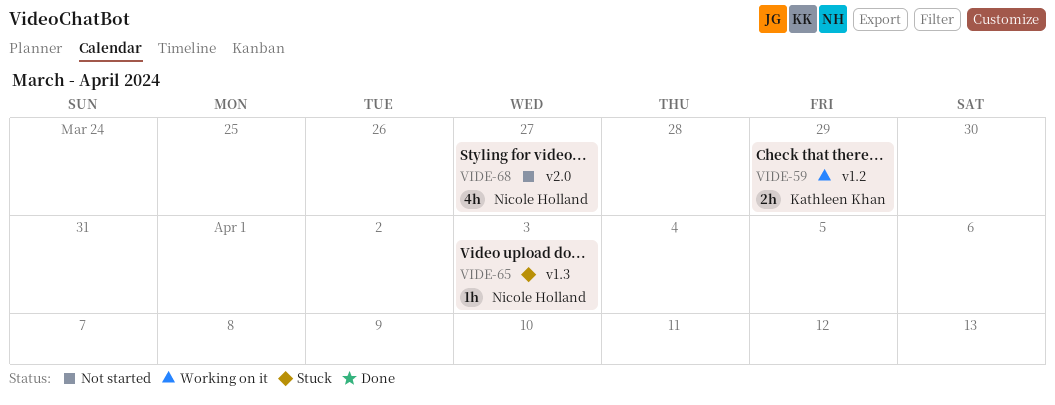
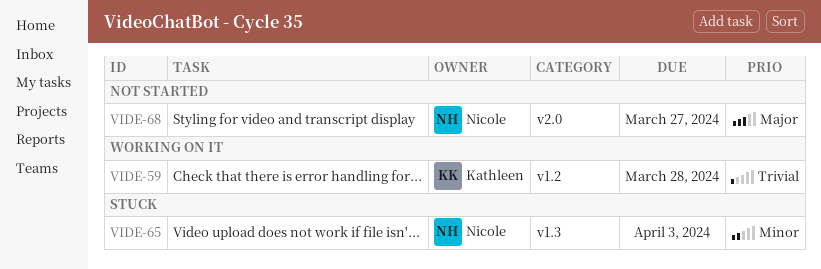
VIDE-59, due: Mar 29 -> Mar 28

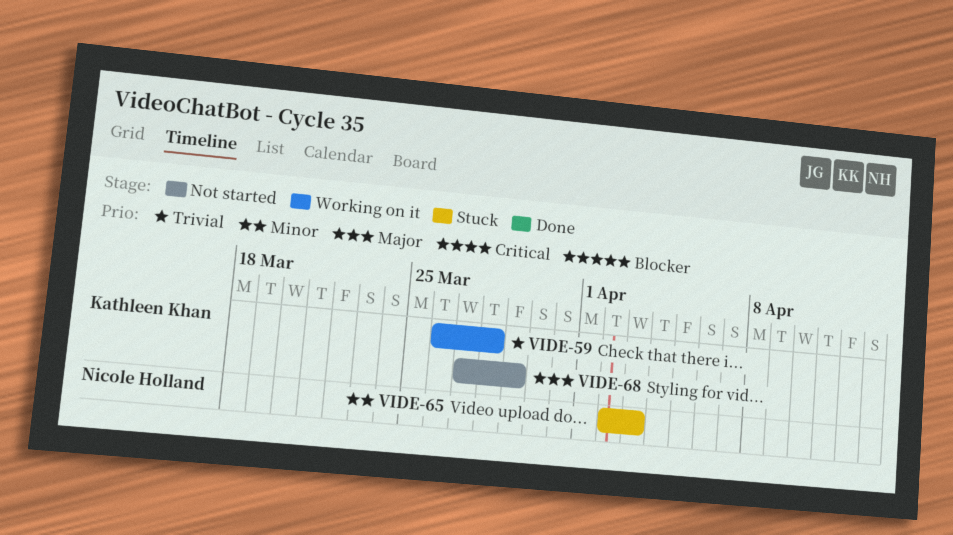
VIDE-68, owner: Nicole Holland -> Kathleen Khan
VIDE-68, due: Mar 27 -> Mar 29

